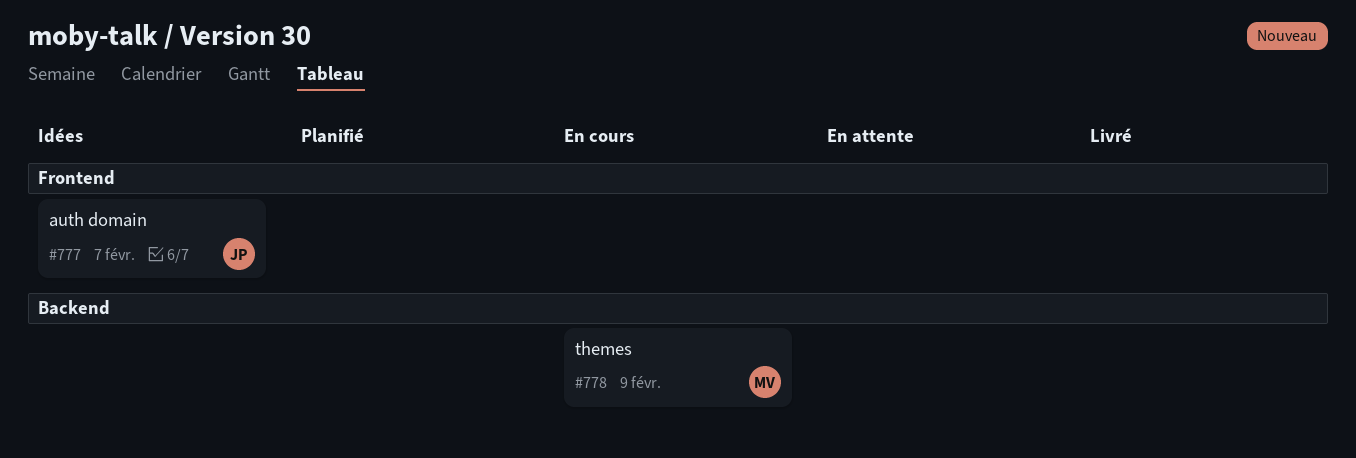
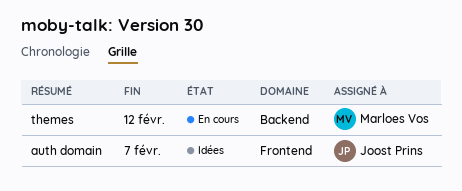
themes, due: Feb 9 -> Feb 12

